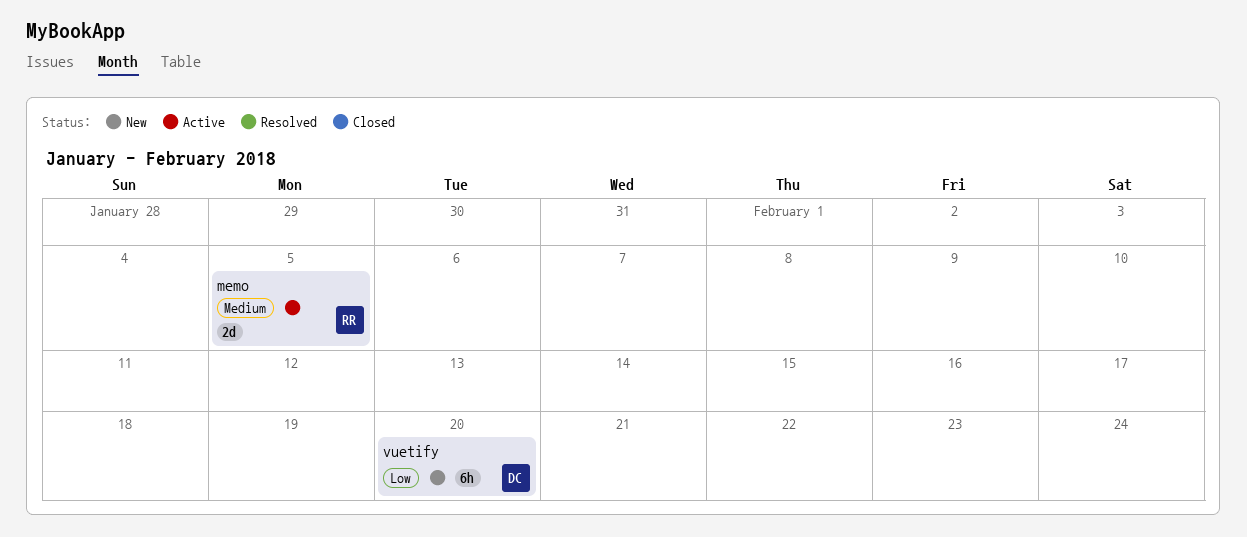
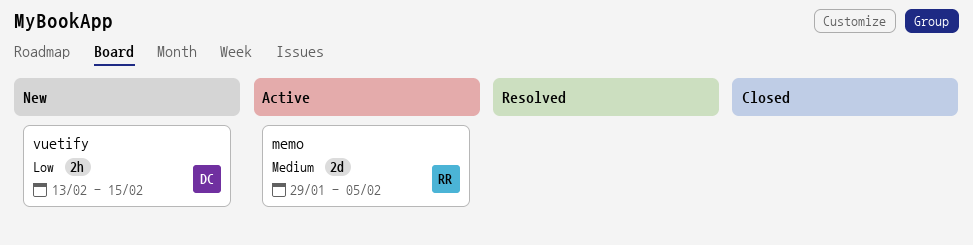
vuetify, estimate: 6h -> 2h
vuetify, due: Feb 20 -> Feb 15

